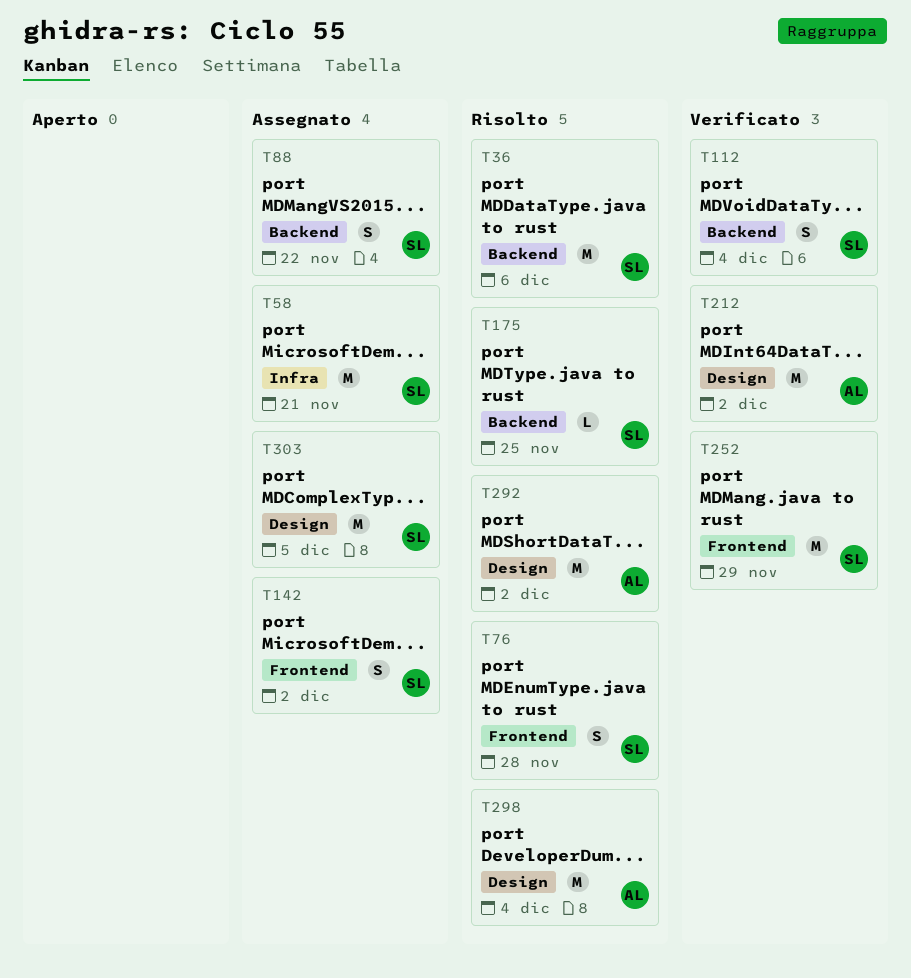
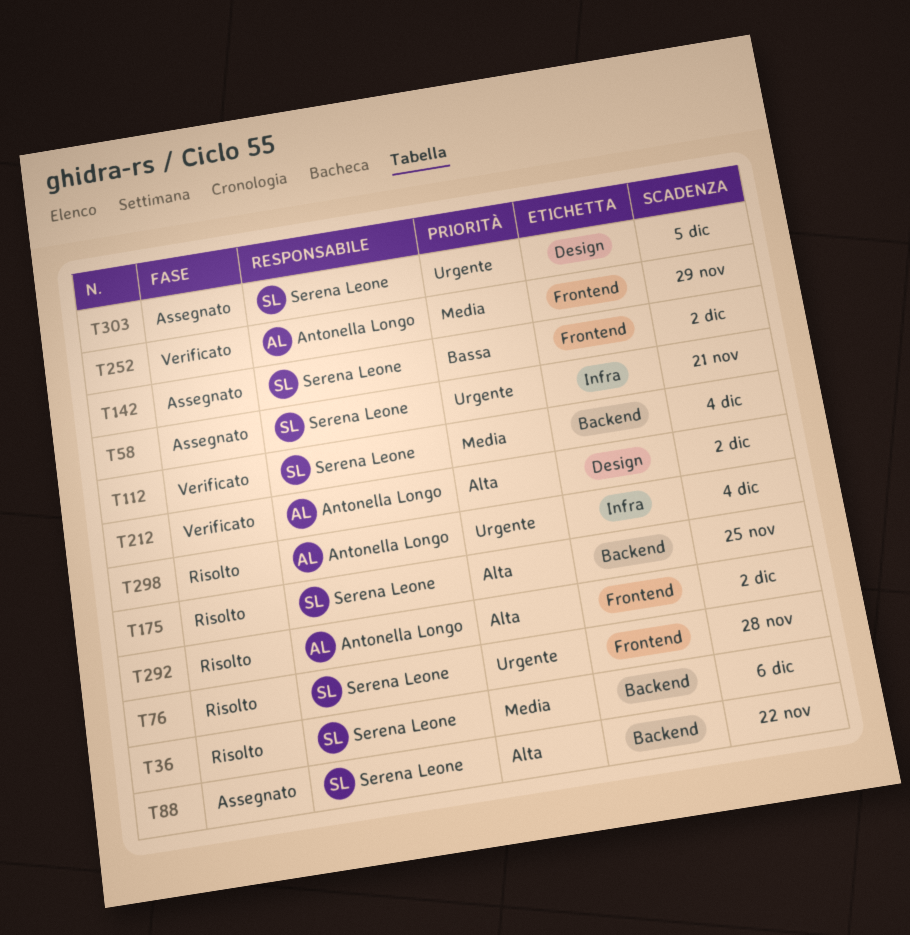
T252, owner: Serena Leone -> Antonella Longo
T292, label: Design -> Frontend
T298, label: Design -> Infra

